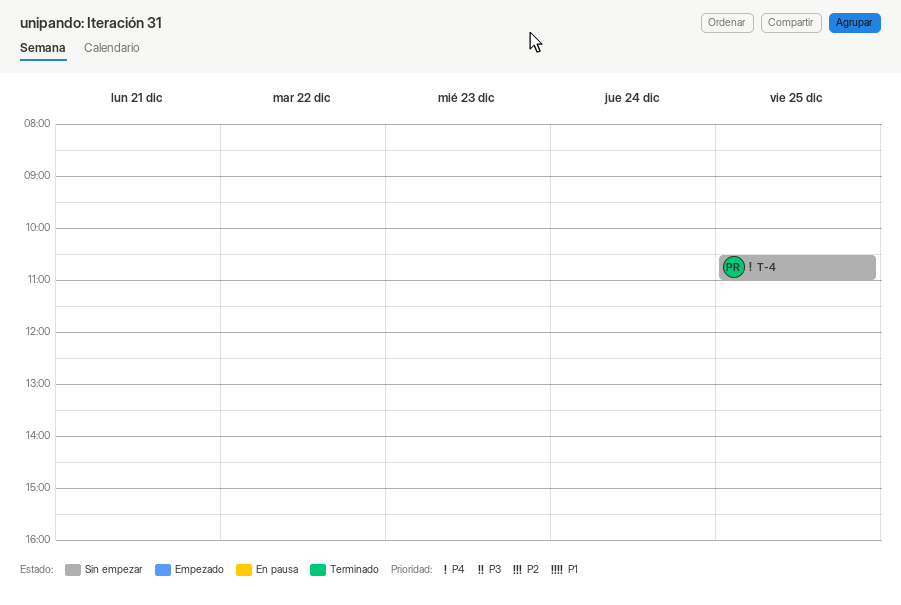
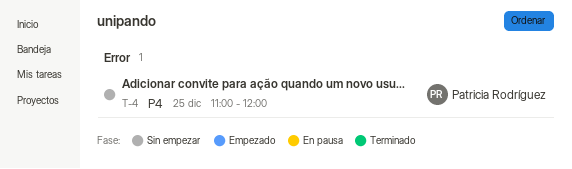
T-4, begins: 10:30 -> 11:00
T-4, ends: 11:00 -> 12:00

